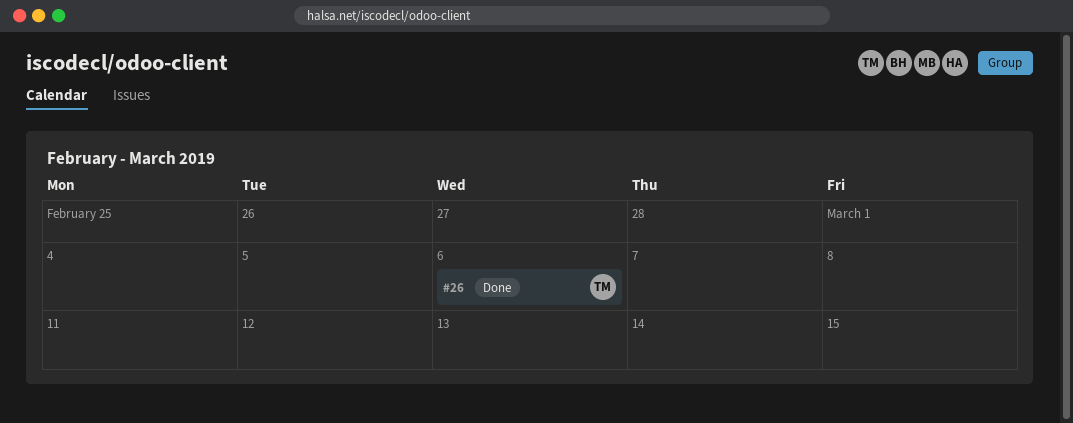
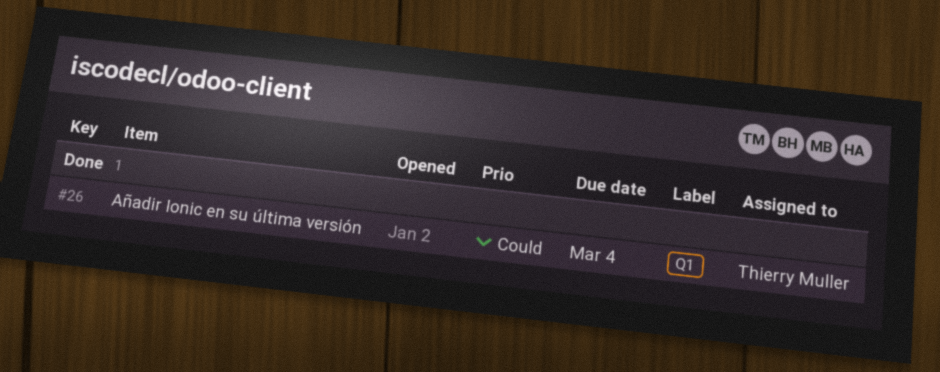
#26, due: Mar 6 -> Mar 4

